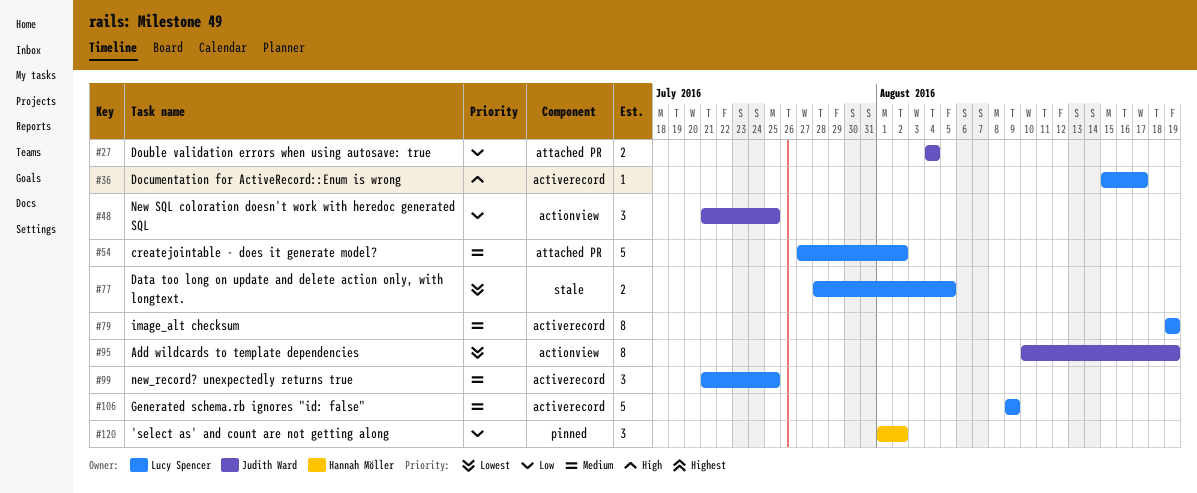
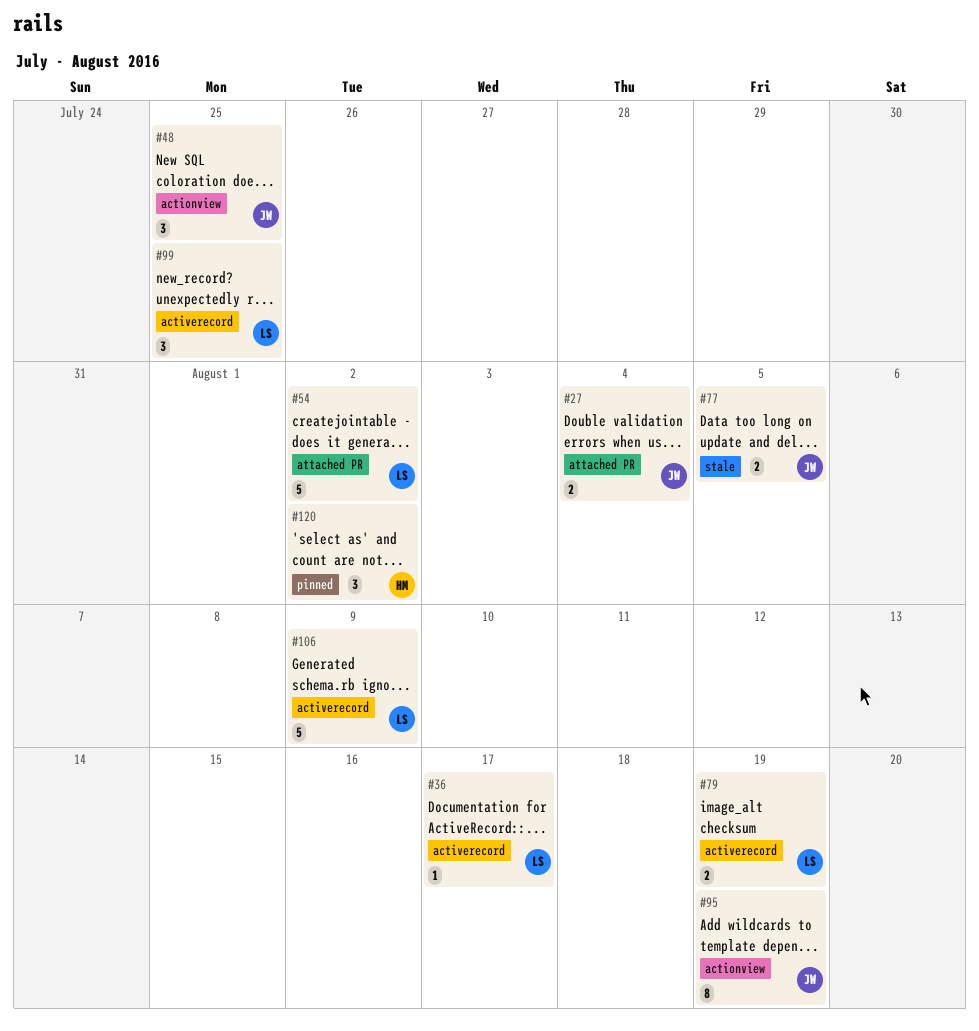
#77, owner: Lucy Spencer -> Judith Ward
#79, estimate: 8 -> 2

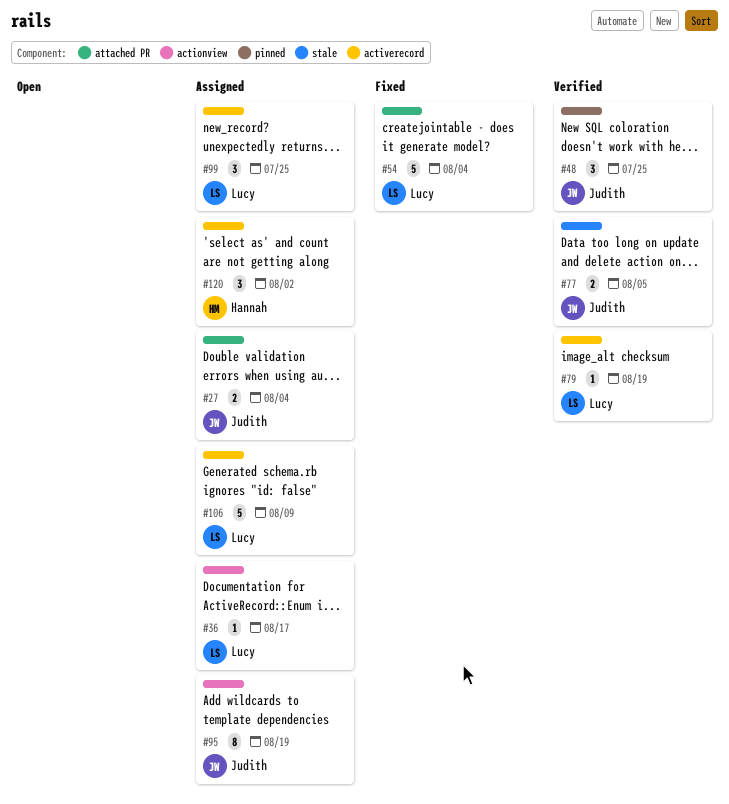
#36, label: activerecord -> actionview
#48, label: actionview -> pinned
#54, due: Aug 2 -> Aug 4
#79, estimate: 2 -> 1
#120, label: pinned -> activerecord

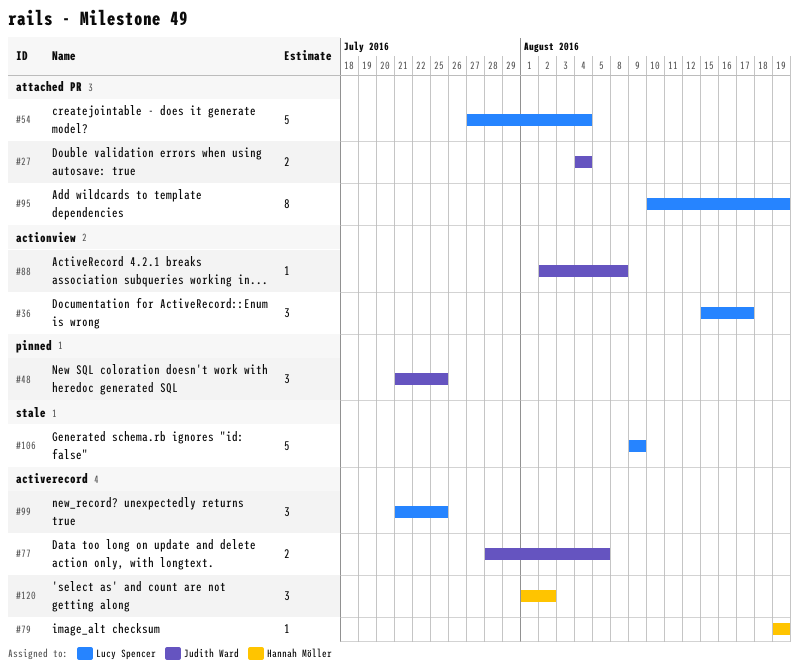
#36, estimate: 1 -> 3
#77, label: stale -> activerecord
#79, owner: Lucy Spencer -> Hannah Möller
#88: none -> present
#95, owner: Judith Ward -> Lucy Spencer
#95, label: actionview -> attached PR
#106, label: activerecord -> stale

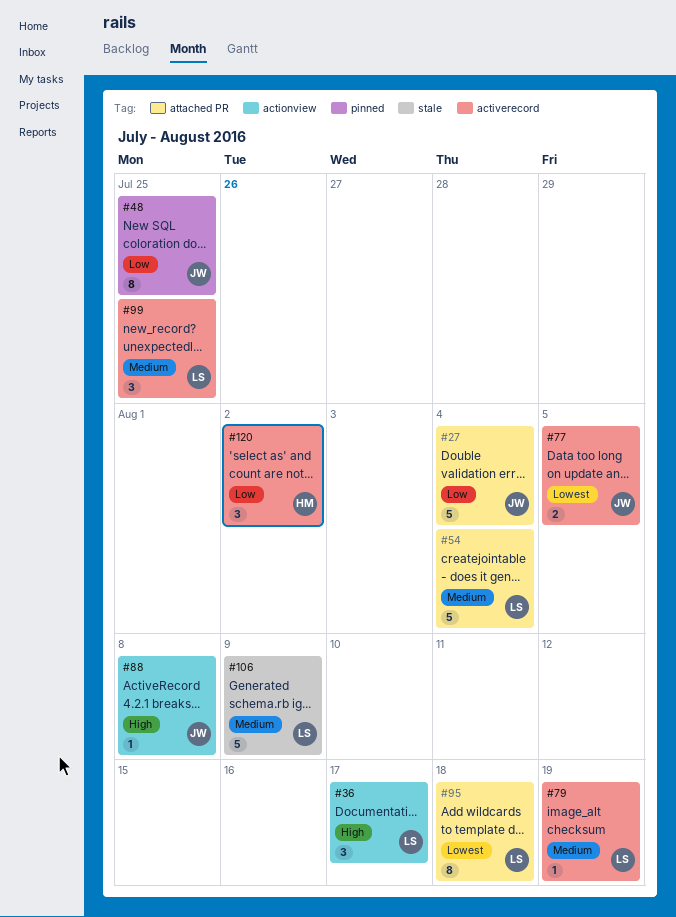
#27, estimate: 2 -> 5
#48, estimate: 3 -> 8
#79, owner: Hannah Möller -> Lucy Spencer
#95, due: Aug 19 -> Aug 18

